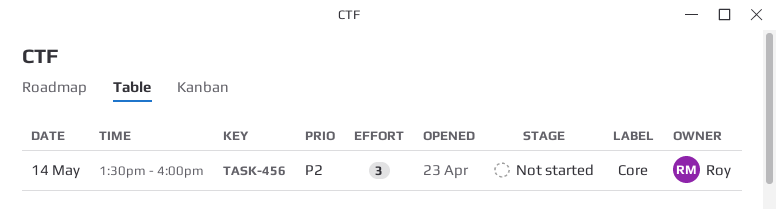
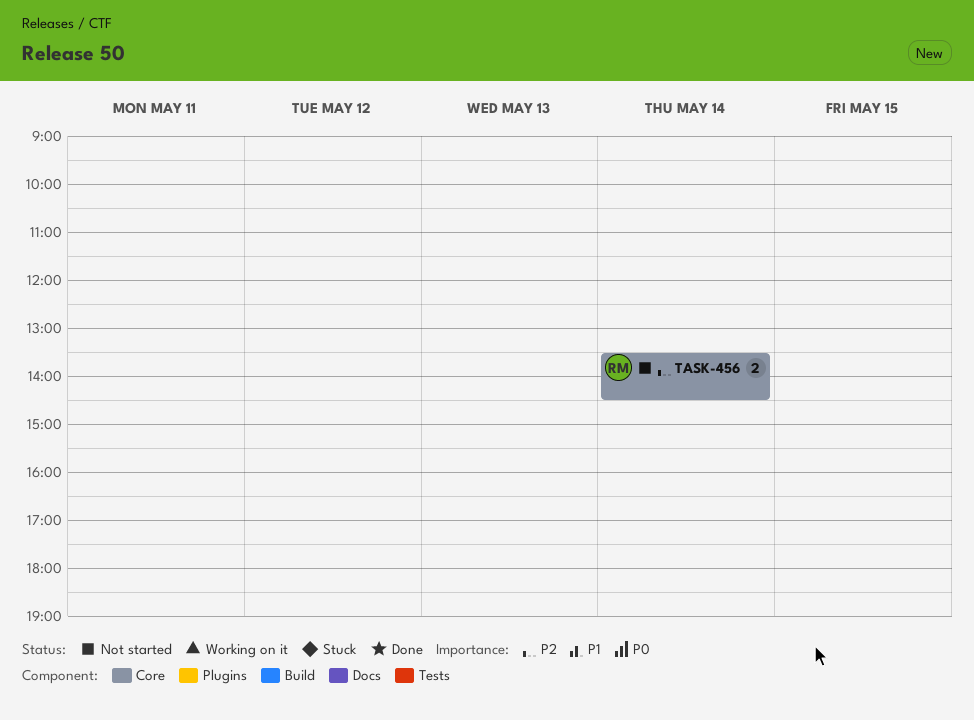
TASK-456, estimate: 3 -> 2
TASK-456, ends: 16:00 -> 14:30

